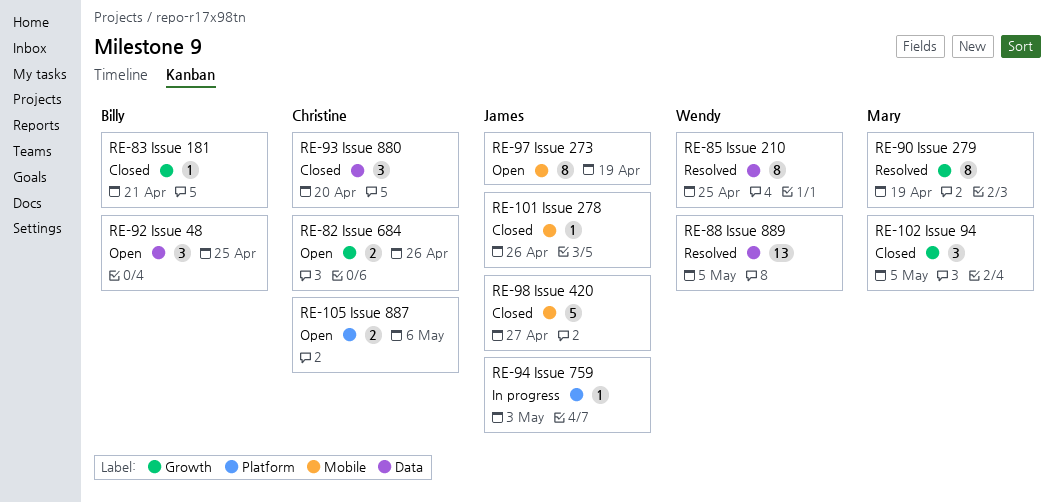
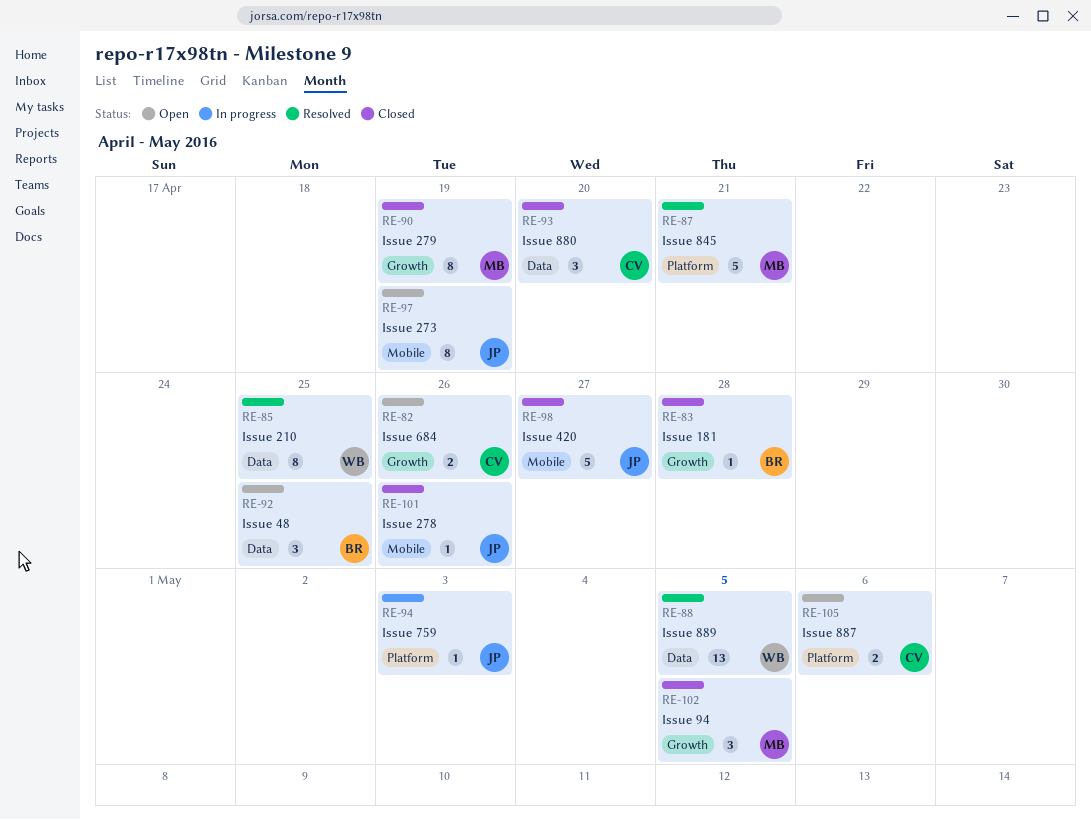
RE-83, due: Apr 21 -> Apr 28
RE-87: none -> present
RE-90, status: Resolved -> Closed

